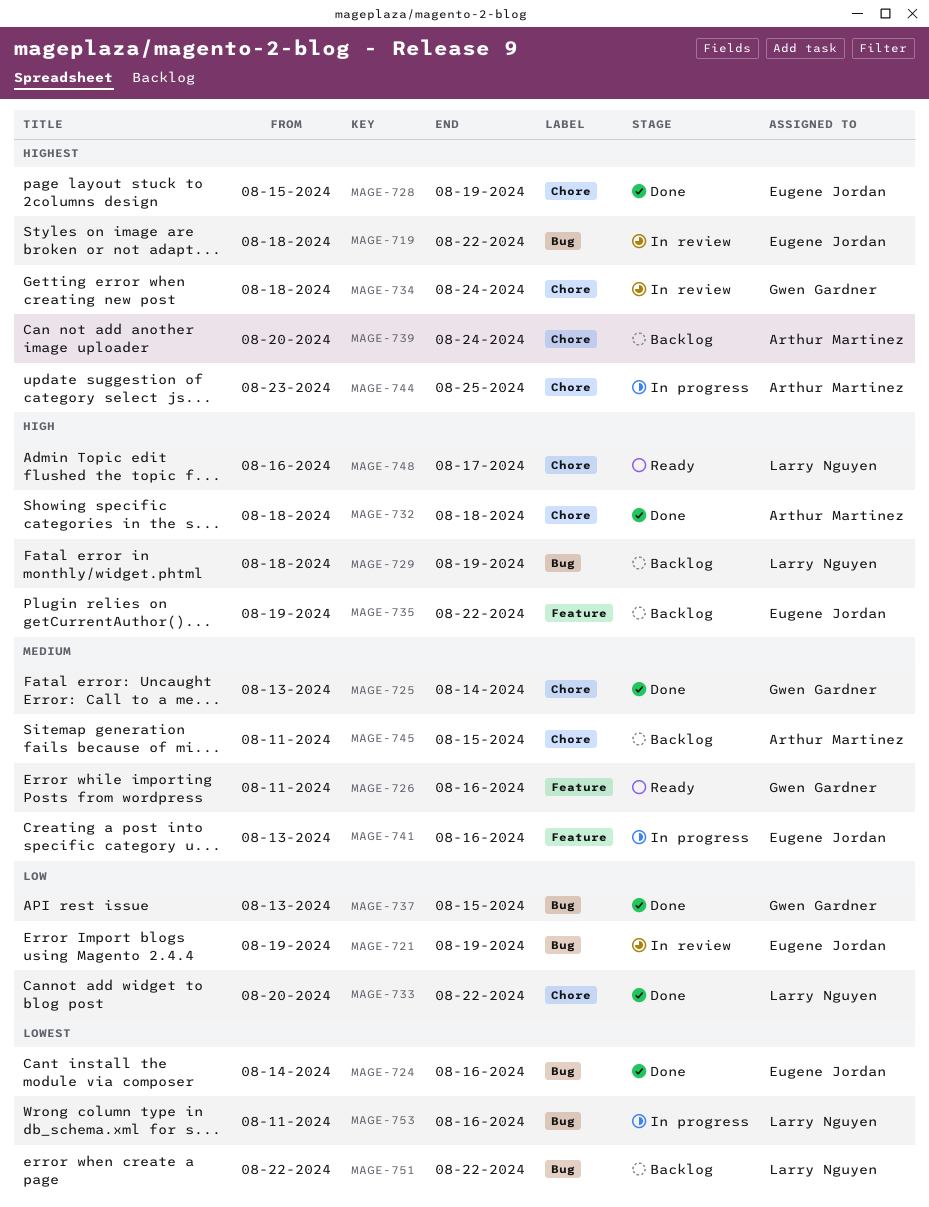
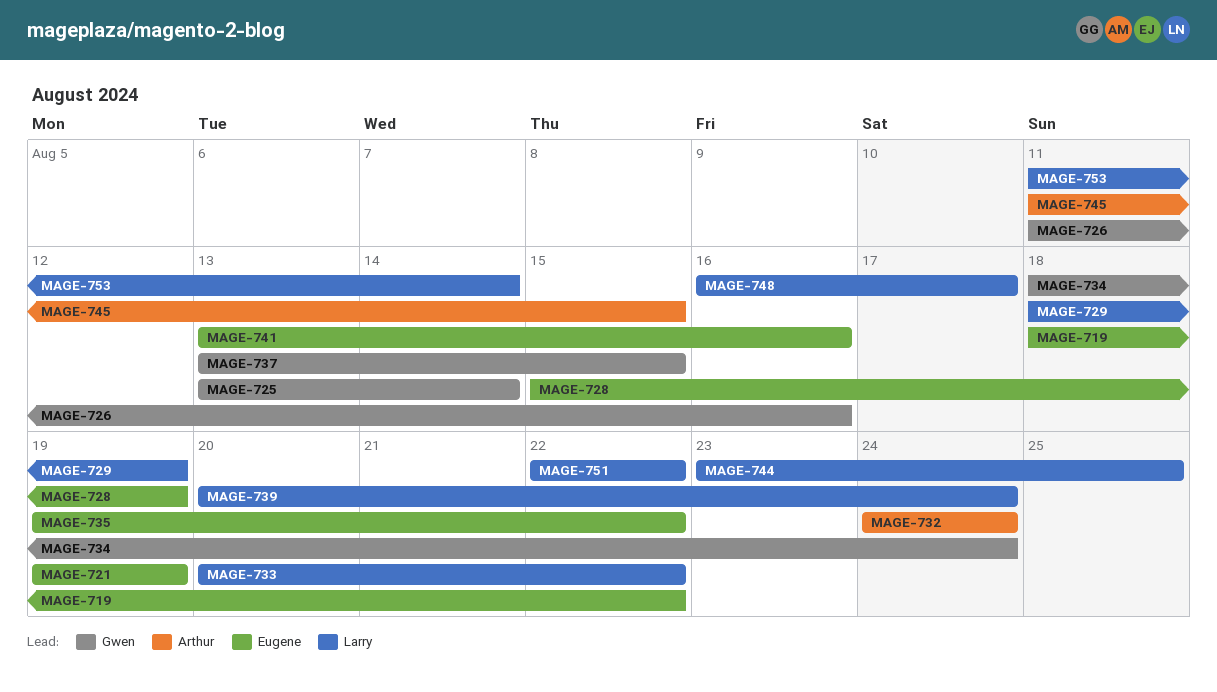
MAGE-724: present -> none
MAGE-732, start: Aug 18 -> Aug 24
MAGE-732, due: Aug 18 -> Aug 24
MAGE-739, owner: Arthur Martinez -> Larry Nguyen
MAGE-744, owner: Arthur Martinez -> Larry Nguyen
MAGE-753, due: Aug 16 -> Aug 14

